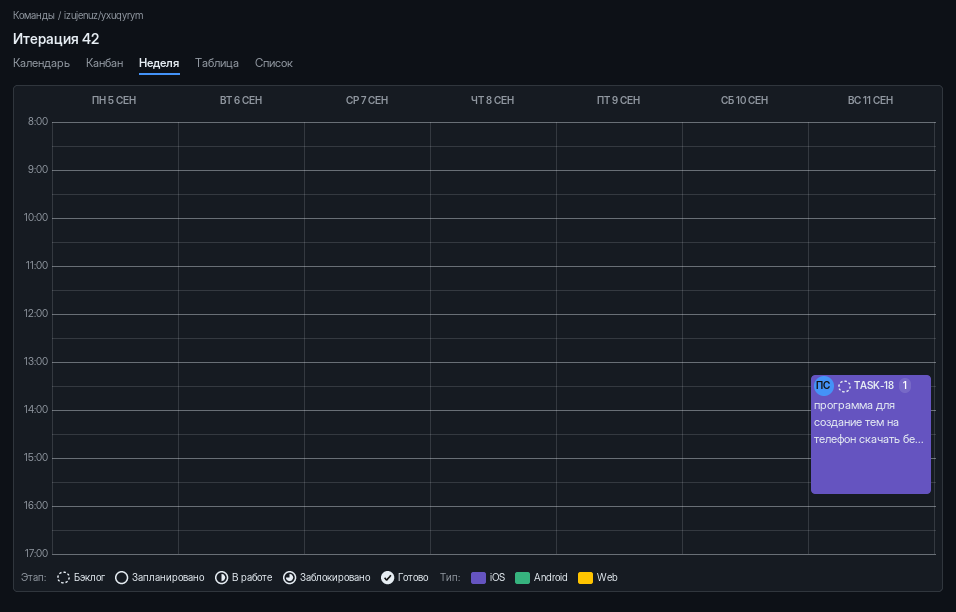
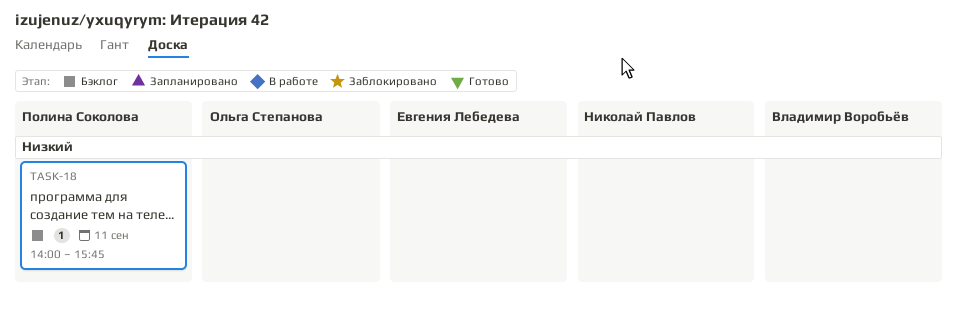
TASK-18, begins: 13:15 -> 14:00

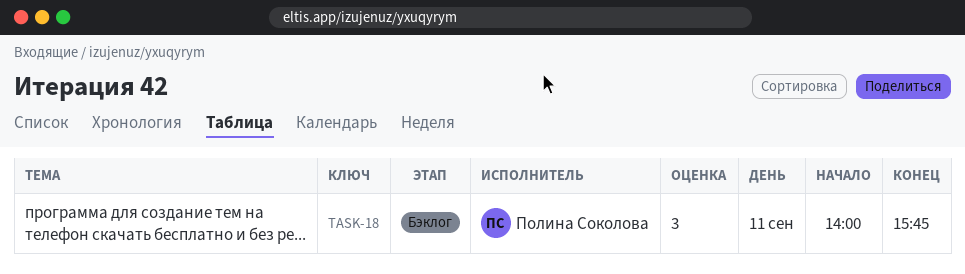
TASK-18, estimate: 1 -> 3

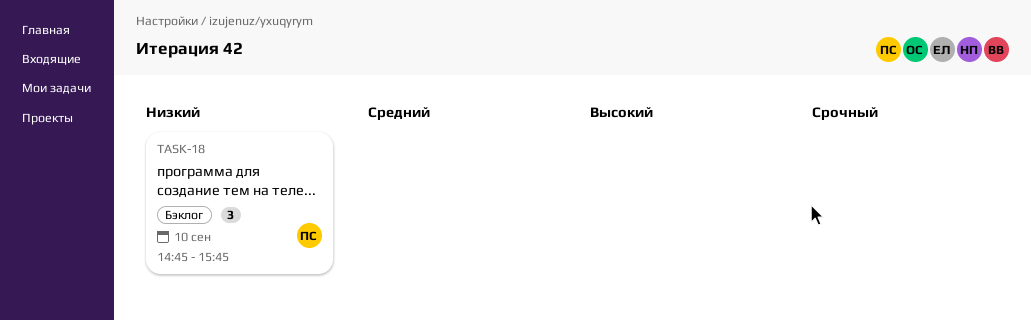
TASK-18, day: Sep 11 -> Sep 10
TASK-18, begins: 14:00 -> 14:45

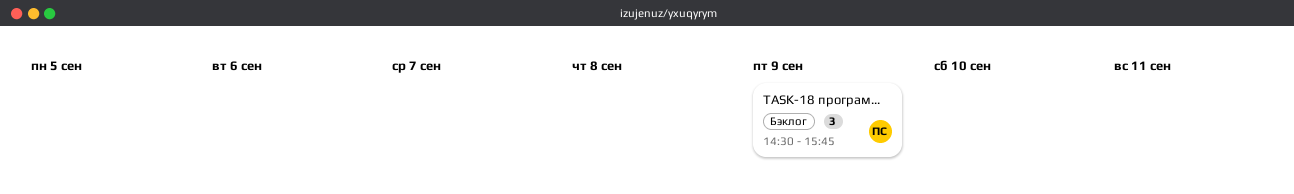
TASK-18, day: Sep 10 -> Sep 9
TASK-18, begins: 14:45 -> 14:30

